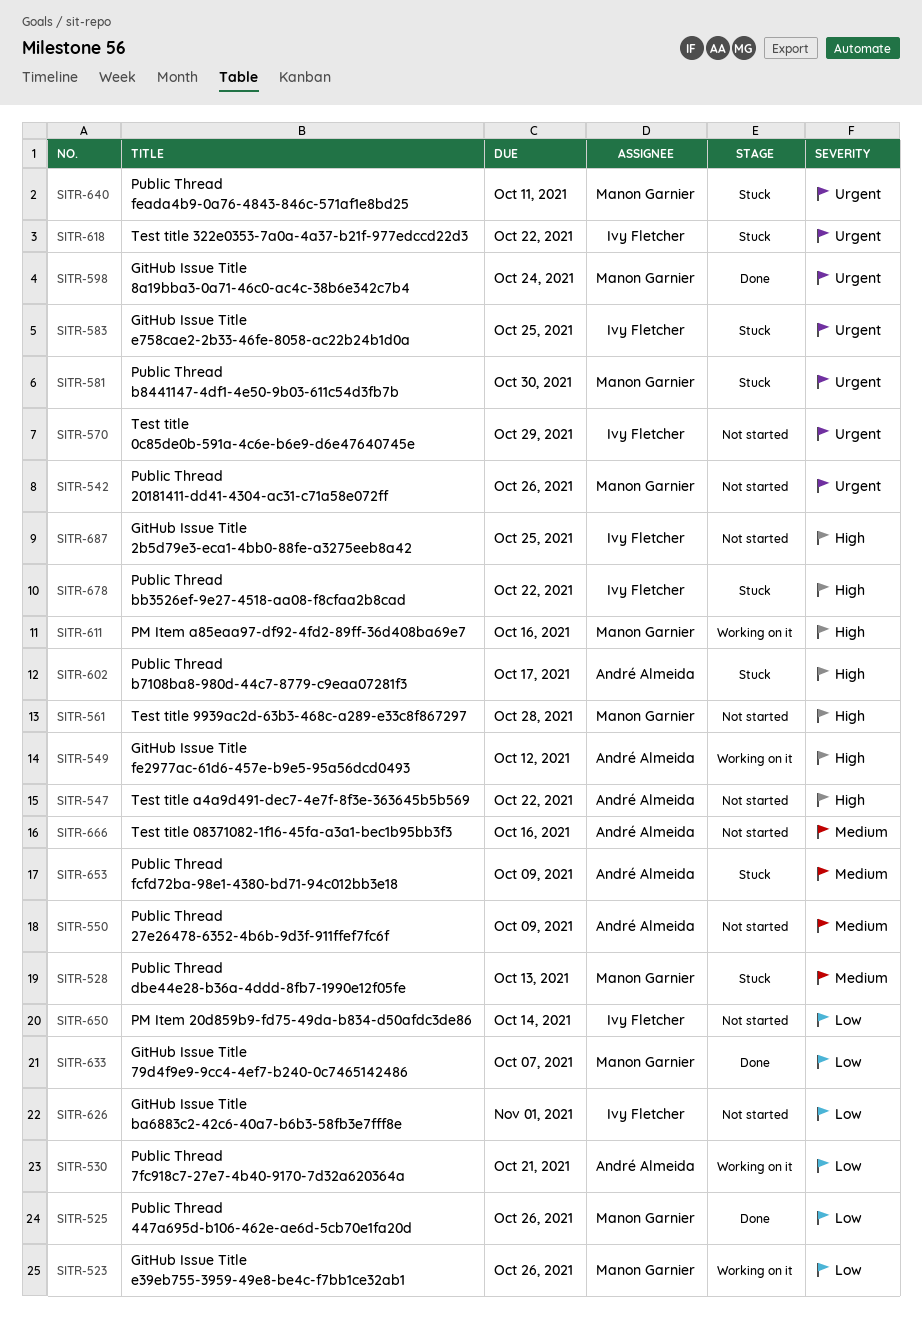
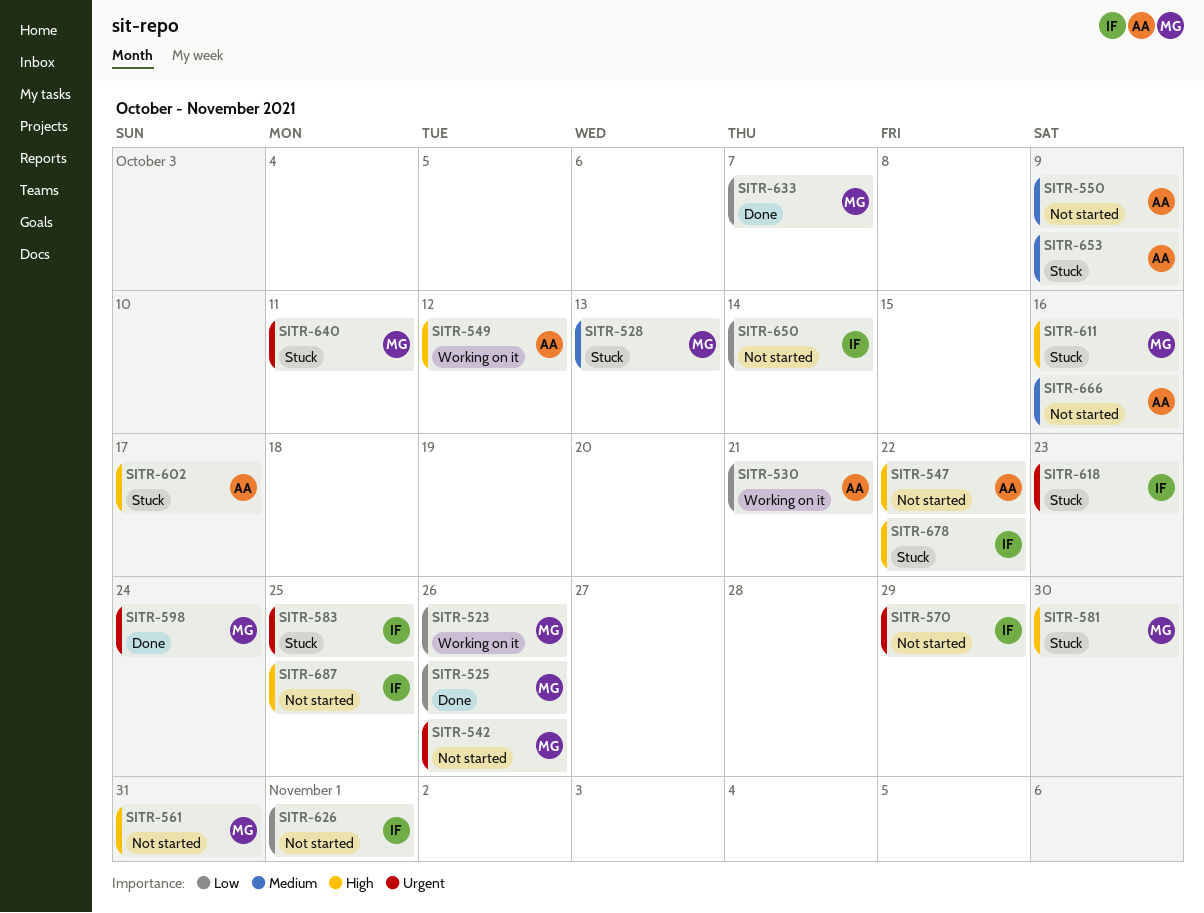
SITR-561, due: Oct 28 -> Oct 31
SITR-581, priority: Urgent -> High
SITR-611, status: Working on it -> Stuck
SITR-618, due: Oct 22 -> Oct 23

